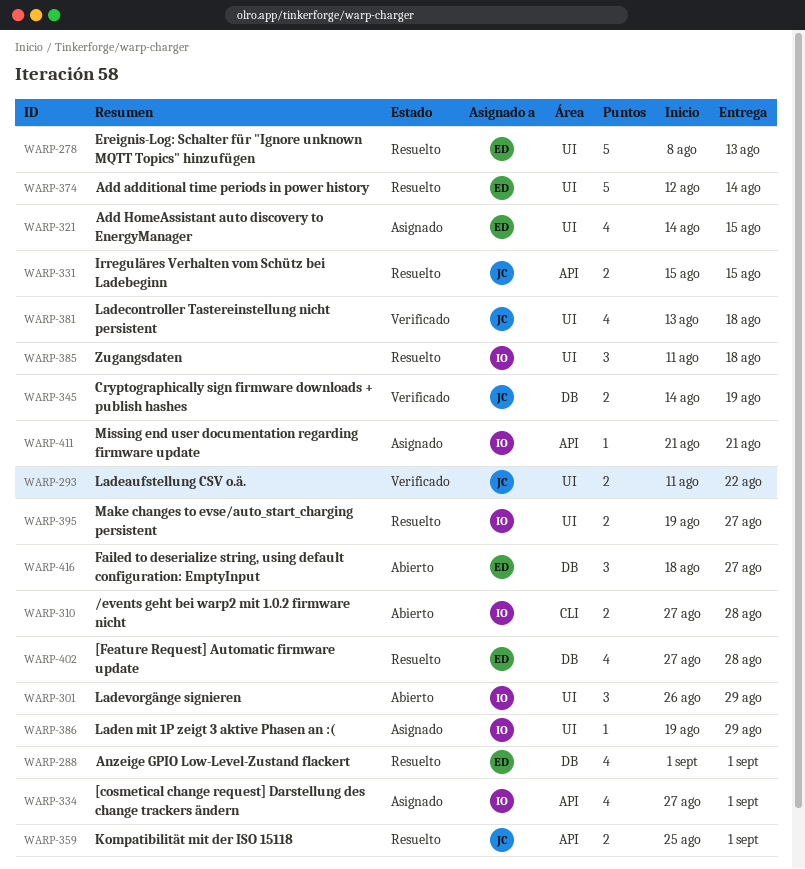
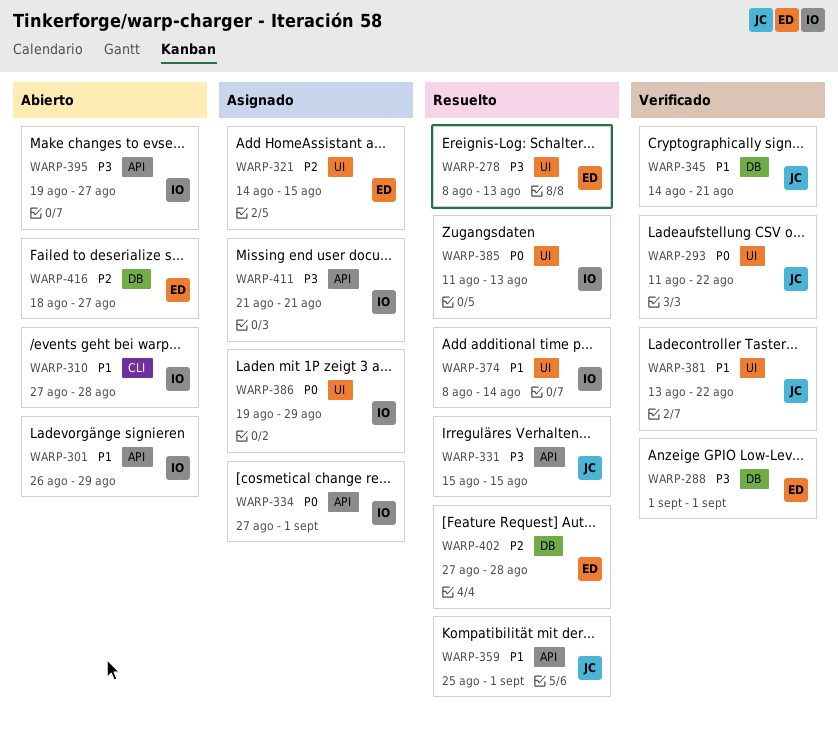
WARP-288, status: Resuelto -> Verificado
WARP-301, label: UI -> API
WARP-345, due: Aug 19 -> Aug 21
WARP-374, owner: ED -> IO
WARP-374, start: Aug 12 -> Aug 8
WARP-381, due: Aug 18 -> Aug 22
WARP-385, due: Aug 18 -> Aug 13
WARP-395, status: Resuelto -> Abierto
WARP-395, label: UI -> API

